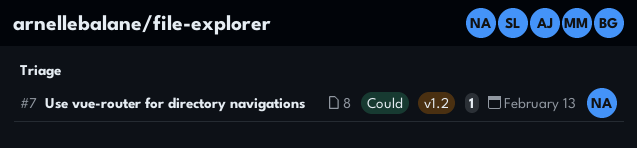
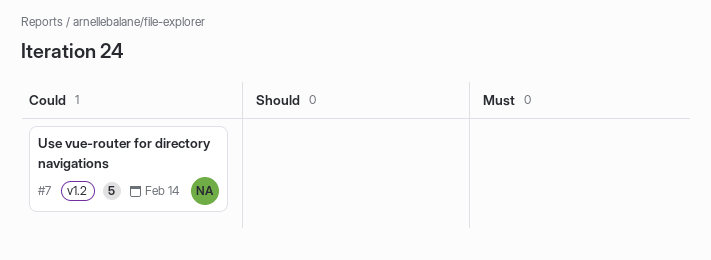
#7, estimate: 1 -> 5
#7, due: Feb 13 -> Feb 14

